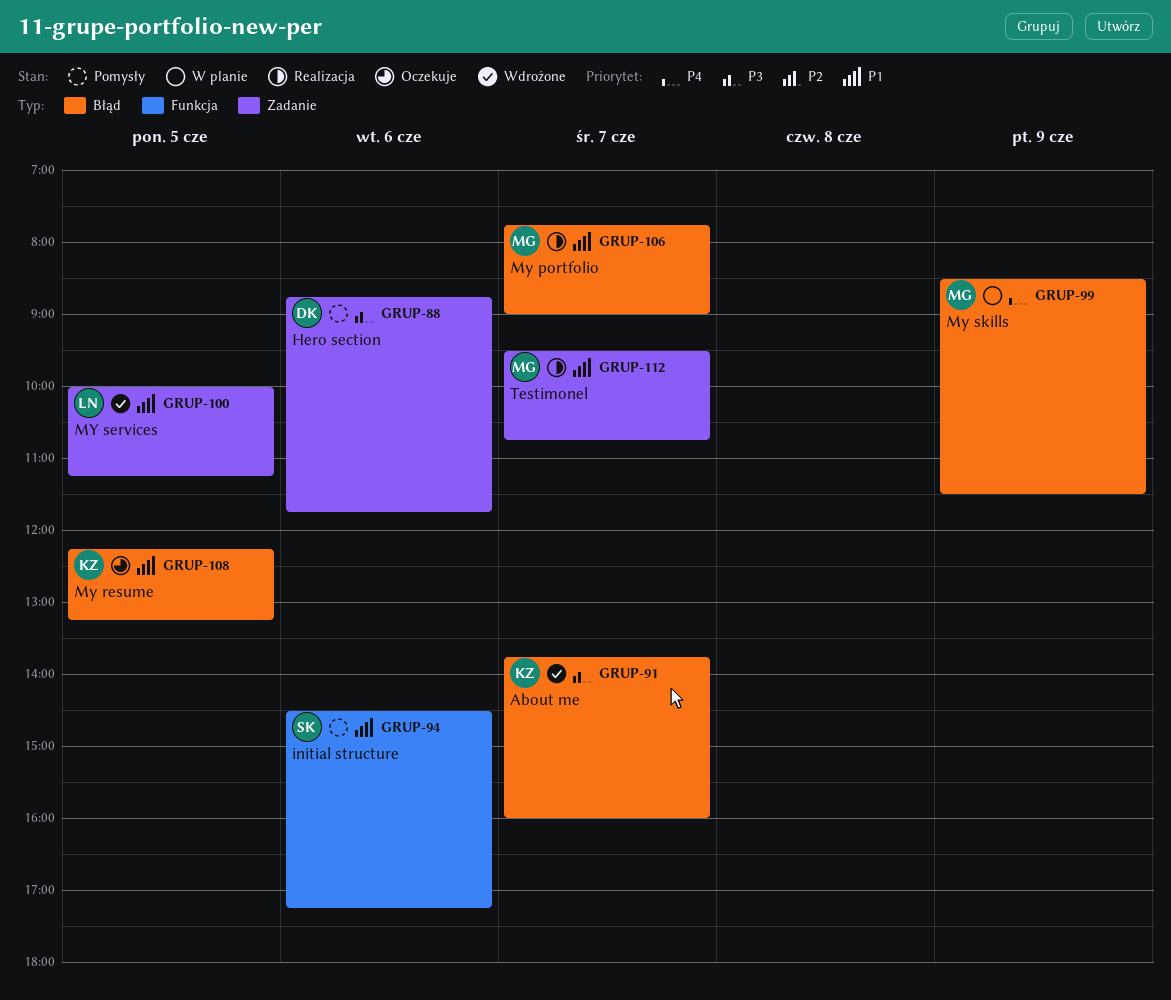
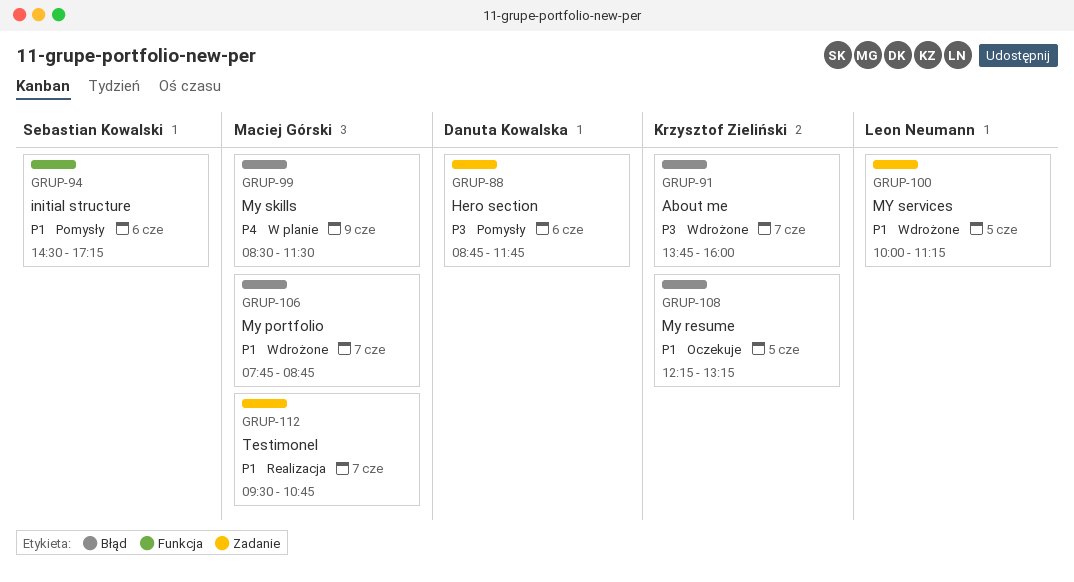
GRUP-106, status: Realizacja -> Wdrożone
GRUP-106, ends: 09:00 -> 08:45

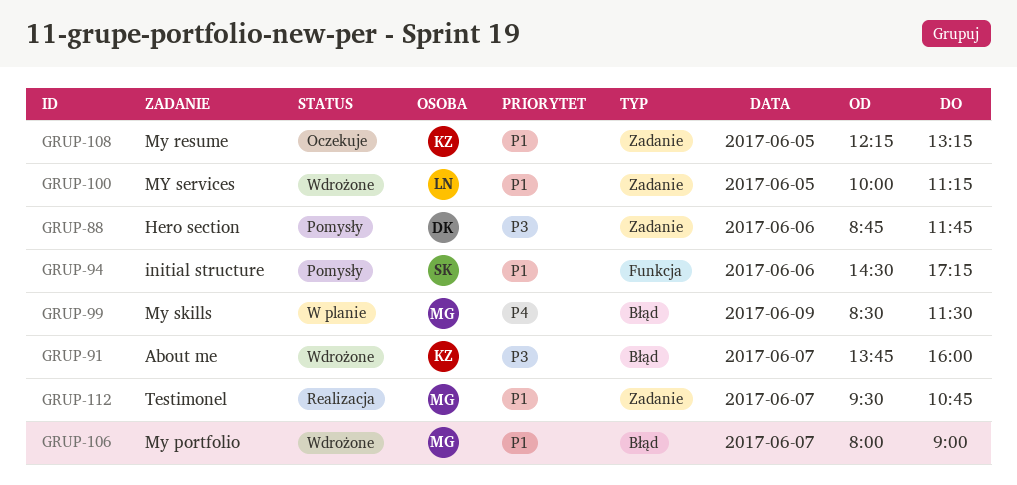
GRUP-106, begins: 07:45 -> 08:00
GRUP-106, ends: 08:45 -> 09:00
GRUP-108, label: Błąd -> Zadanie

